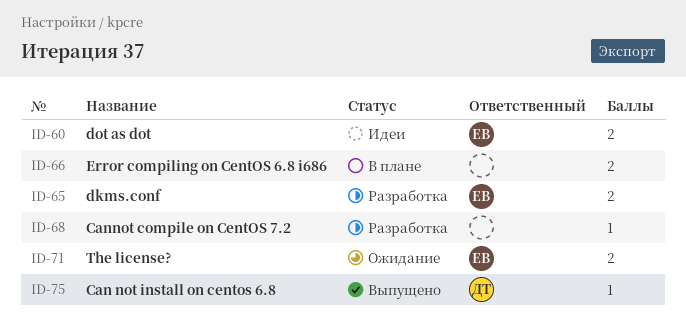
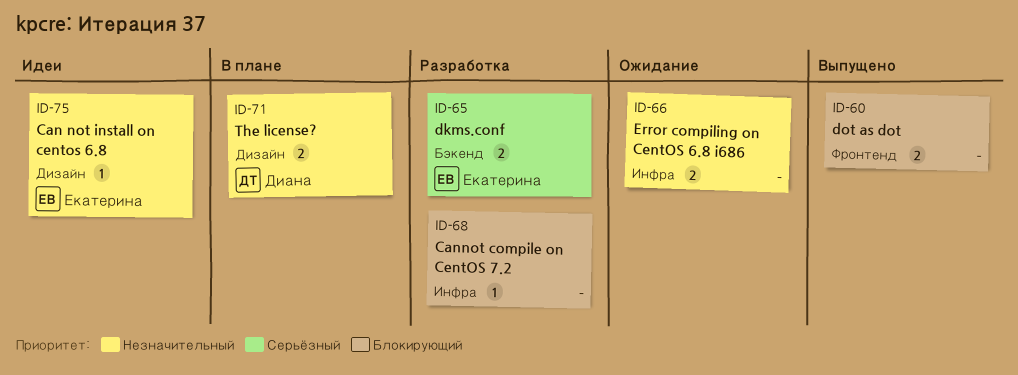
ID-60, status: Идеи -> Выпущено
ID-60, owner: Екатерина -> none
ID-66, status: В плане -> Ожидание
ID-71, status: Ожидание -> В плане
ID-71, owner: Екатерина -> Диана
ID-75, status: Выпущено -> Идеи
ID-75, owner: Диана -> Екатерина

